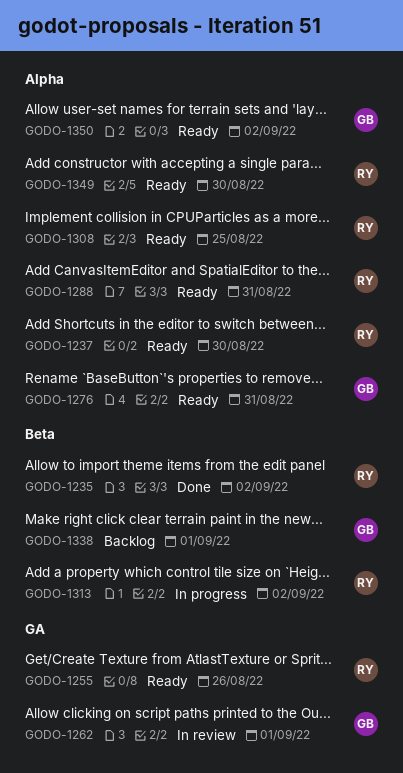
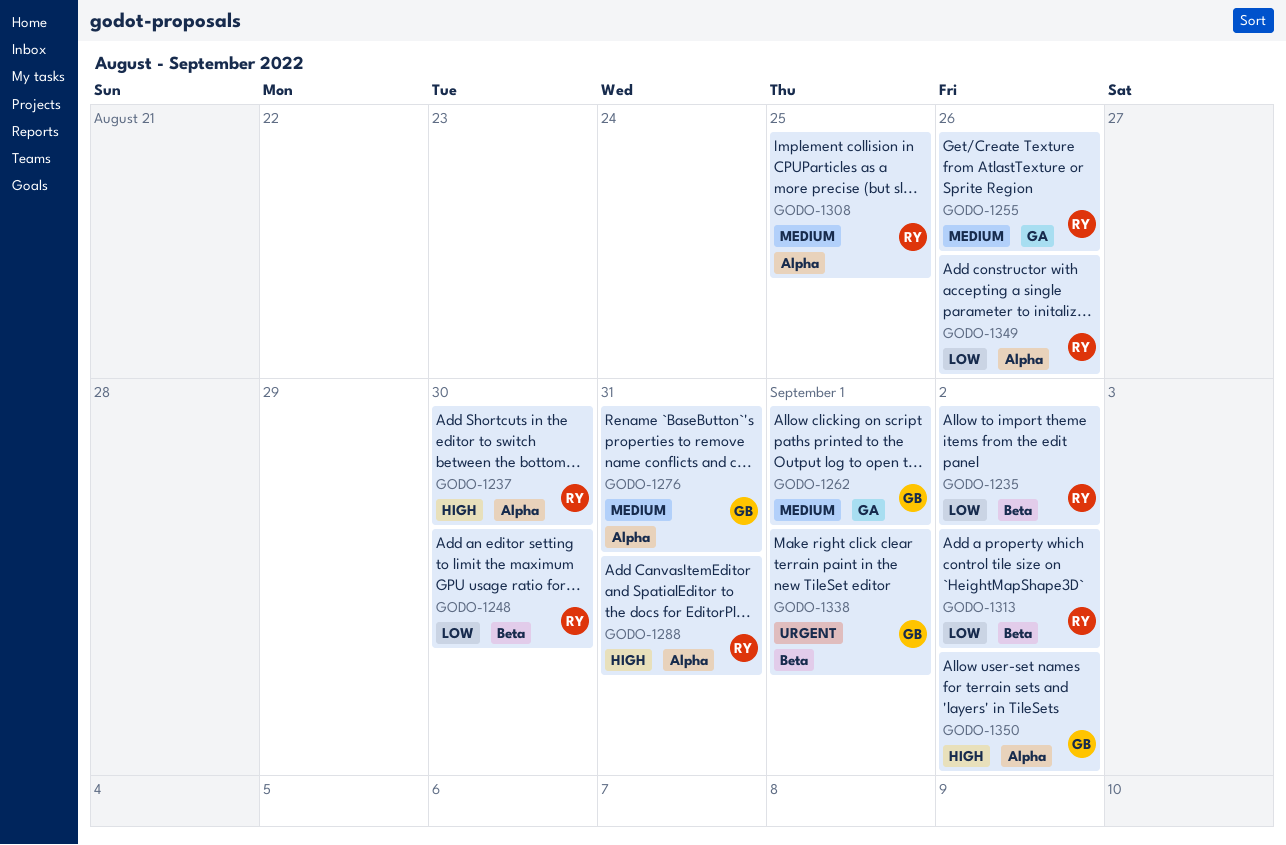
GODO-1248: none -> present
GODO-1349, due: Aug 30 -> Aug 26

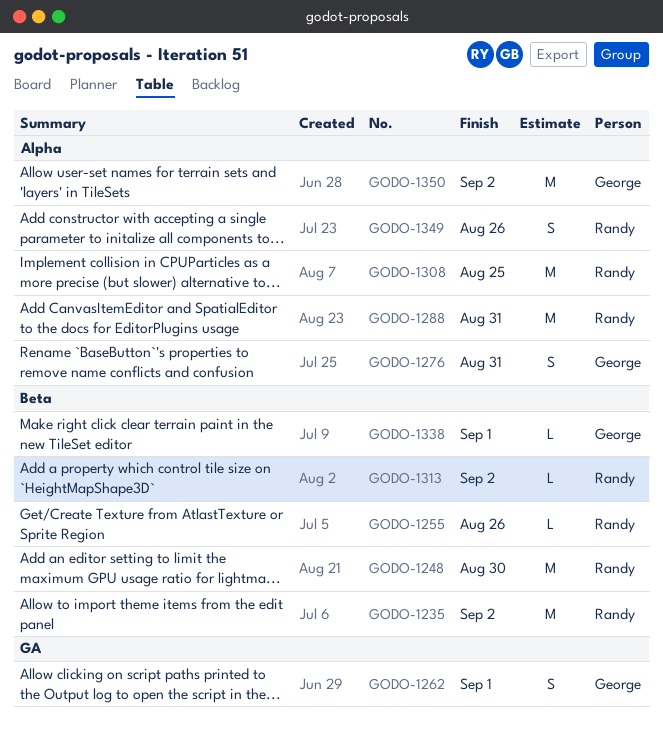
GODO-1237: present -> none
GODO-1255, label: GA -> Beta

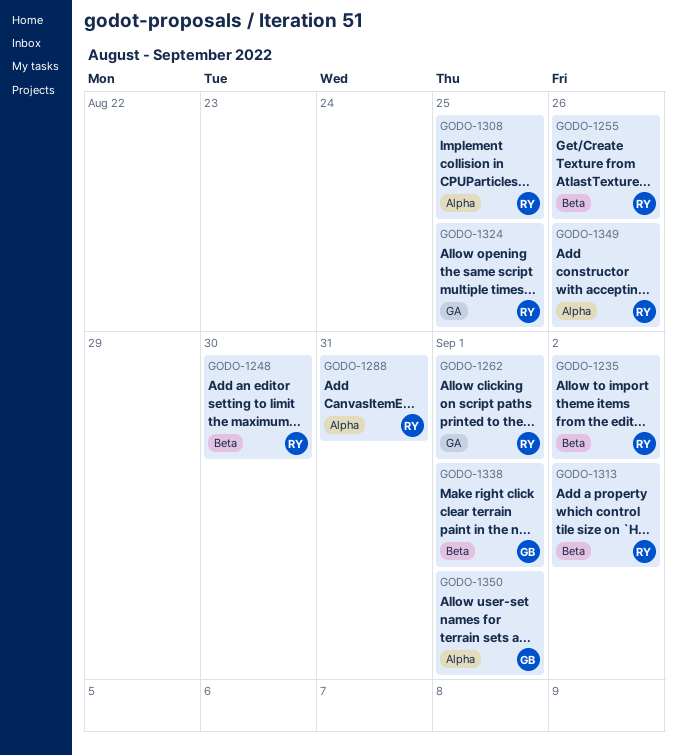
GODO-1262, owner: George -> Randy
GODO-1276: present -> none
GODO-1324: none -> present
GODO-1350, due: Sep 2 -> Sep 1

